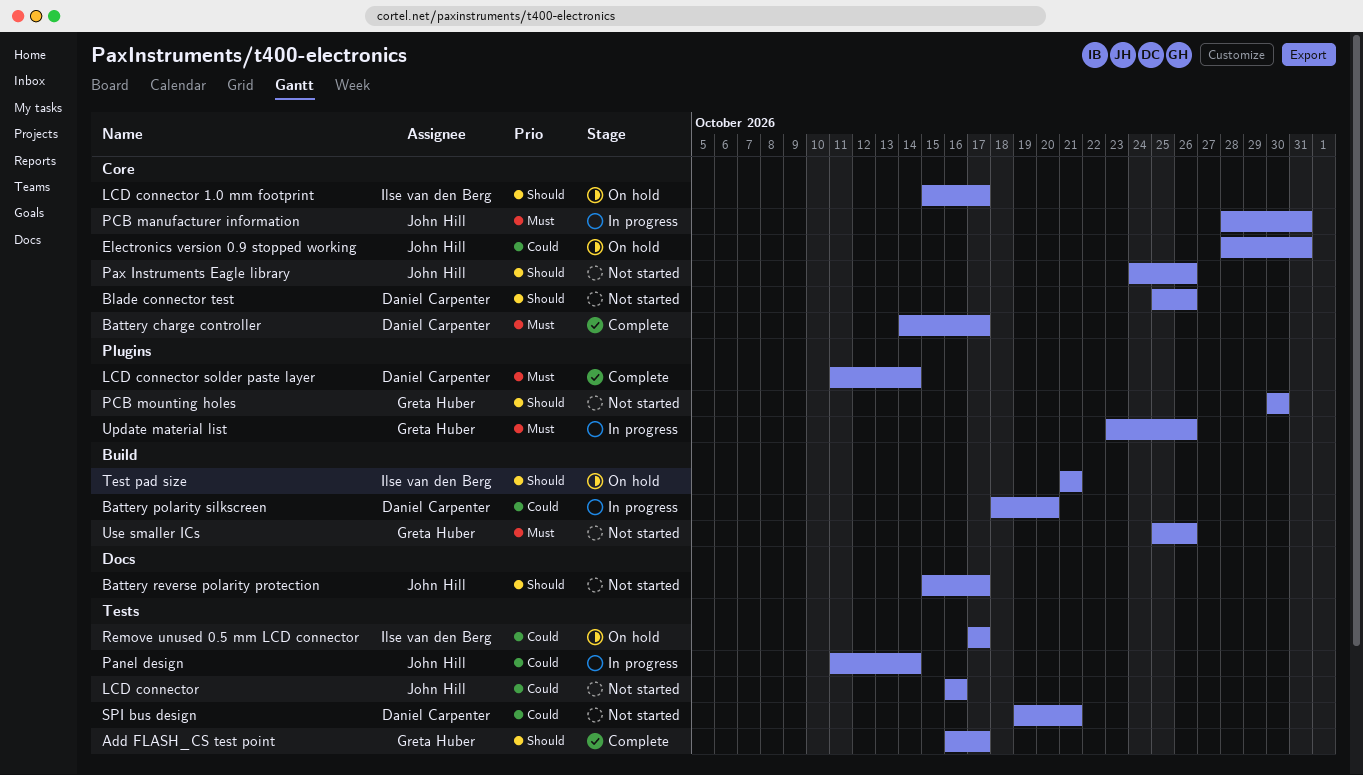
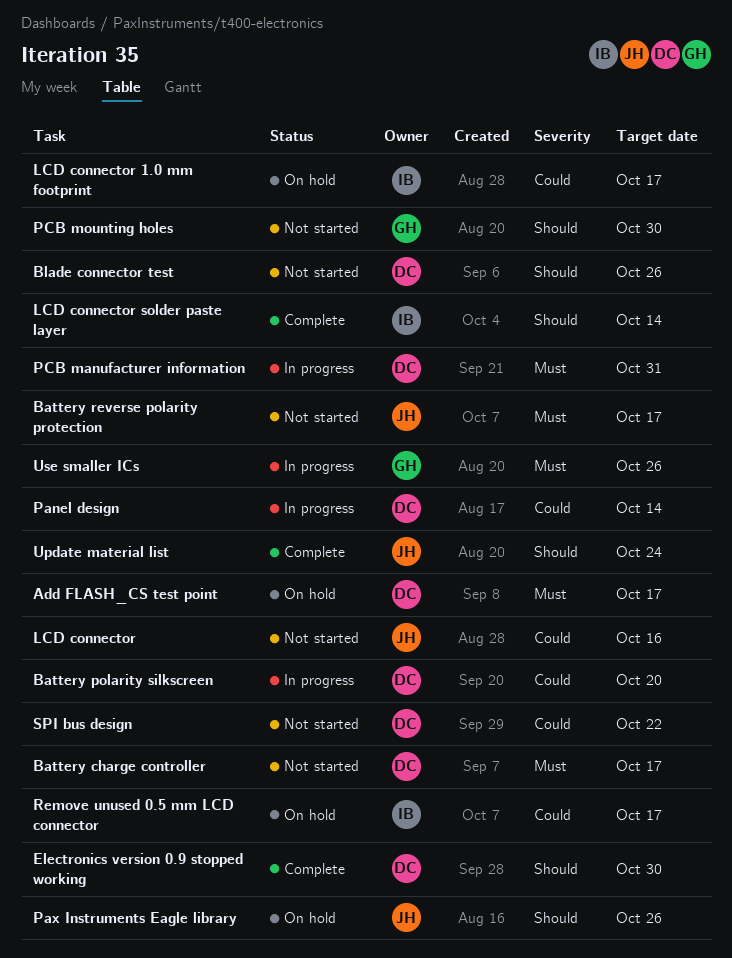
Add FLASH_CS test point, status: Complete -> On hold
Add FLASH_CS test point, owner: Greta Huber -> Daniel Carpenter
Add FLASH_CS test point, priority: Should -> Must
Battery charge controller, status: Complete -> Not started
Battery reverse polarity protection, priority: Should -> Must
Electronics version 0.9 stopped working, status: On hold -> Complete
Electronics version 0.9 stopped working, owner: John Hill -> Daniel Carpenter
Electronics version 0.9 stopped working, priority: Could -> Should
Electronics version 0.9 stopped working, due: Oct 31 -> Oct 30
LCD connector 1.0 mm footprint, priority: Should -> Could
LCD connector solder paste layer, owner: Daniel Carpenter -> Ilse van den Berg
LCD connector solder paste layer, priority: Must -> Should
Panel design, owner: John Hill -> Daniel Carpenter
Pax Instruments Eagle library, status: Not started -> On hold
PCB manufacturer information, owner: John Hill -> Daniel Carpenter
SPI bus design, due: Oct 21 -> Oct 22
Test pad size: present -> none
Update material list, status: In progress -> Complete
Update material list, owner: Greta Huber -> John Hill
Update material list, priority: Must -> Should
Update material list, due: Oct 26 -> Oct 24
Use smaller ICs, status: Not started -> In progress

